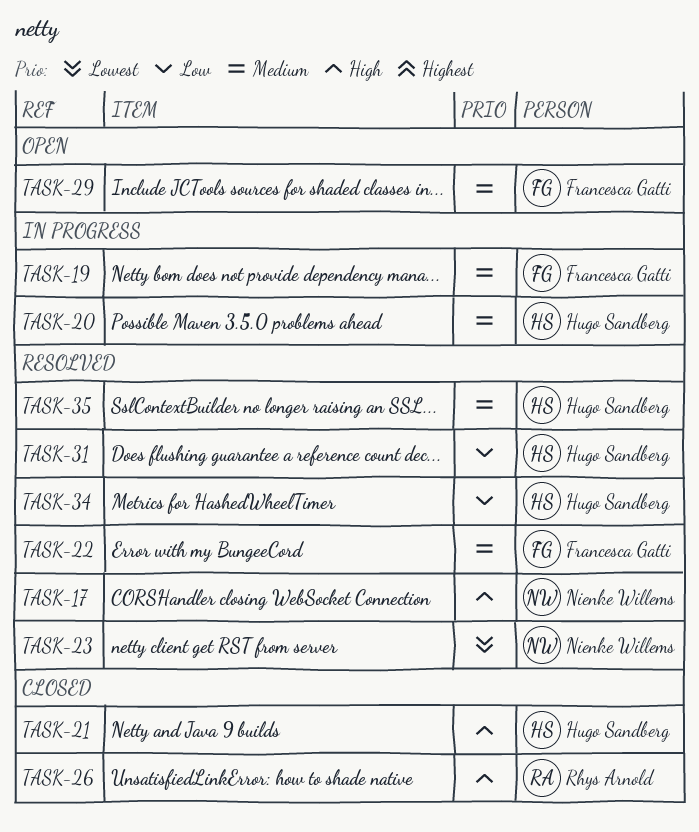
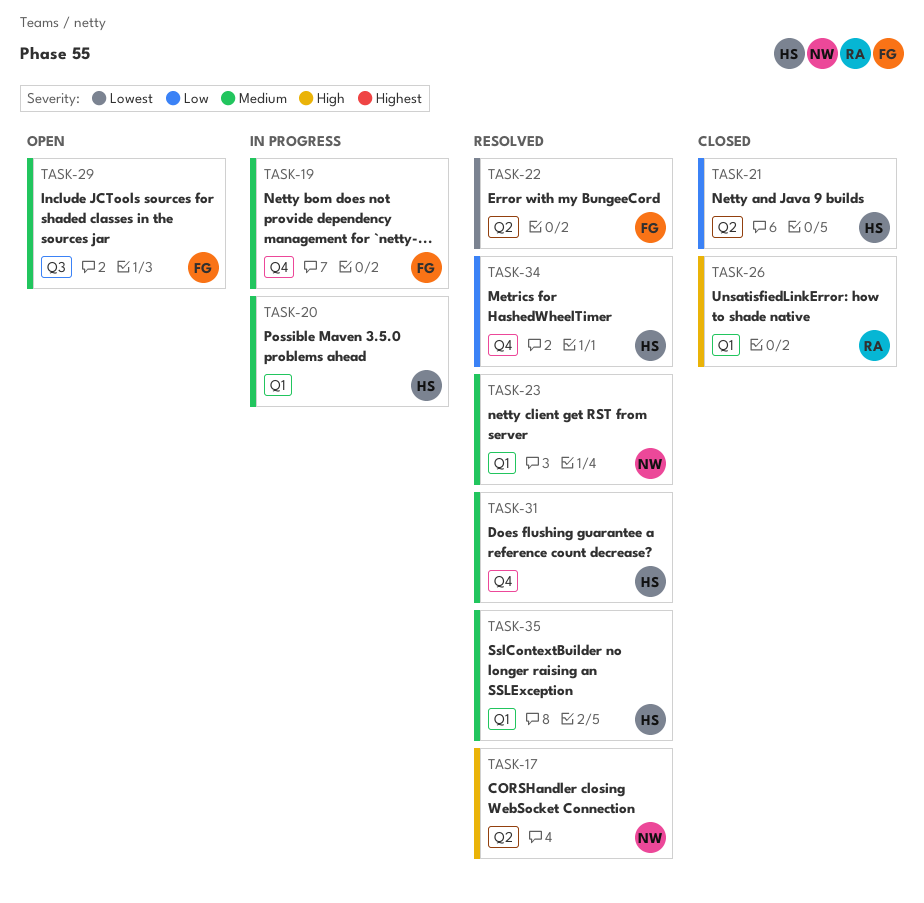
TASK-21, priority: High -> Low
TASK-22, priority: Medium -> Lowest
TASK-23, priority: Lowest -> Medium
TASK-31, priority: Low -> Medium

